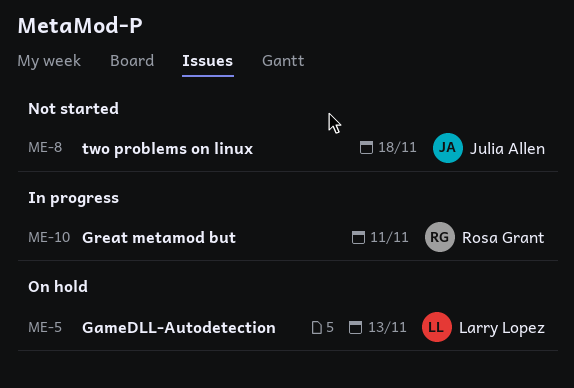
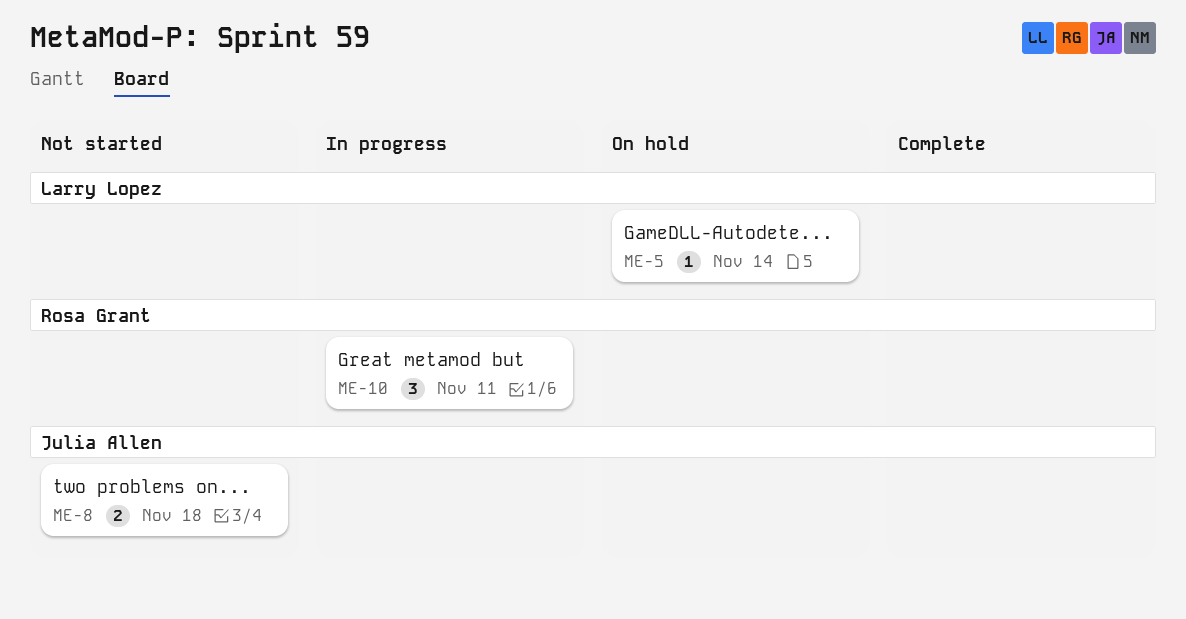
ME-5, due: Nov 13 -> Nov 14

